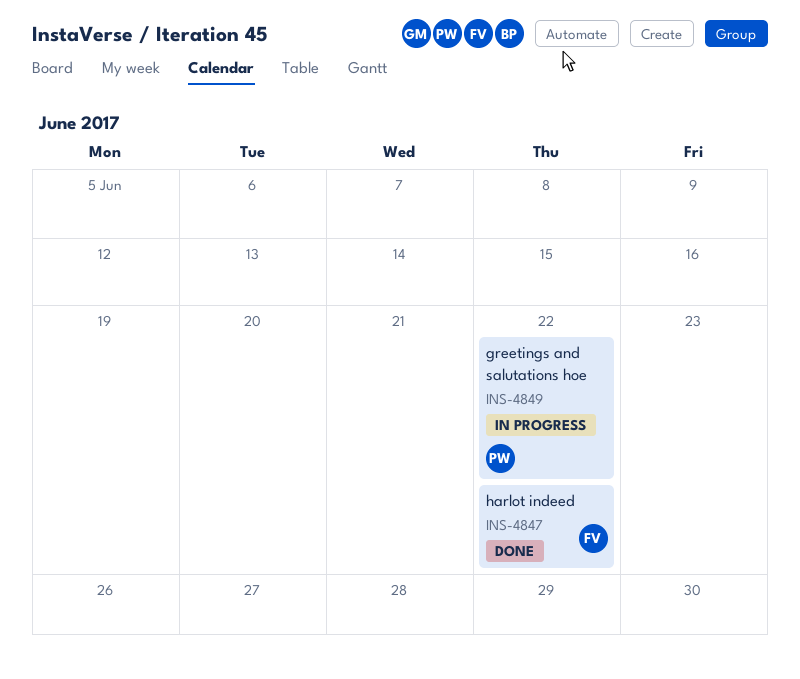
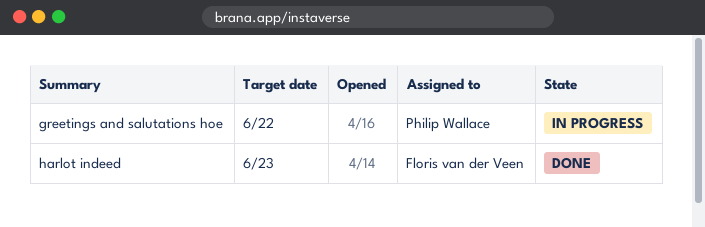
harlot indeed, due: Jun 22 -> Jun 23

